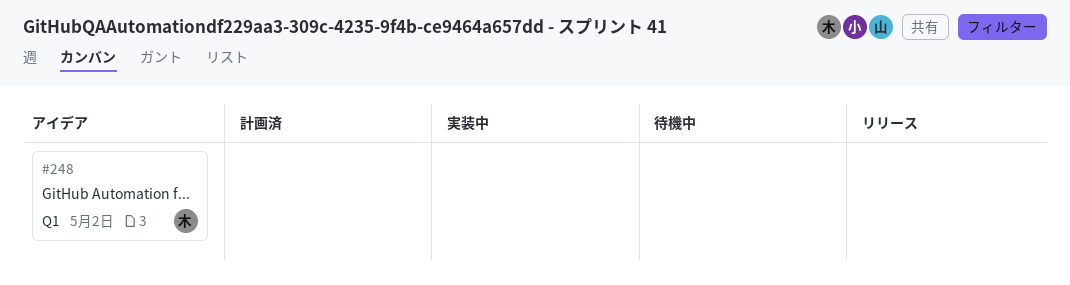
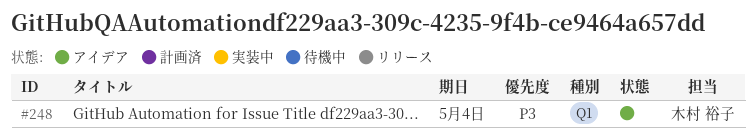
#248, due: May 2 -> May 4

